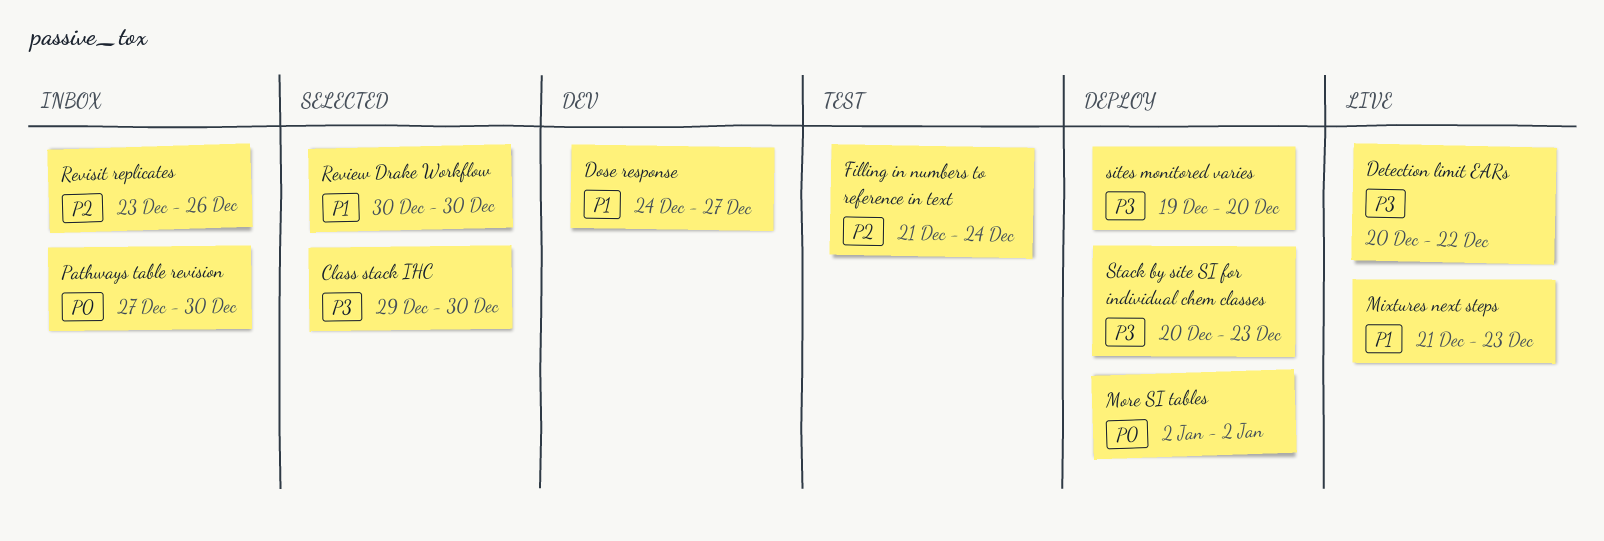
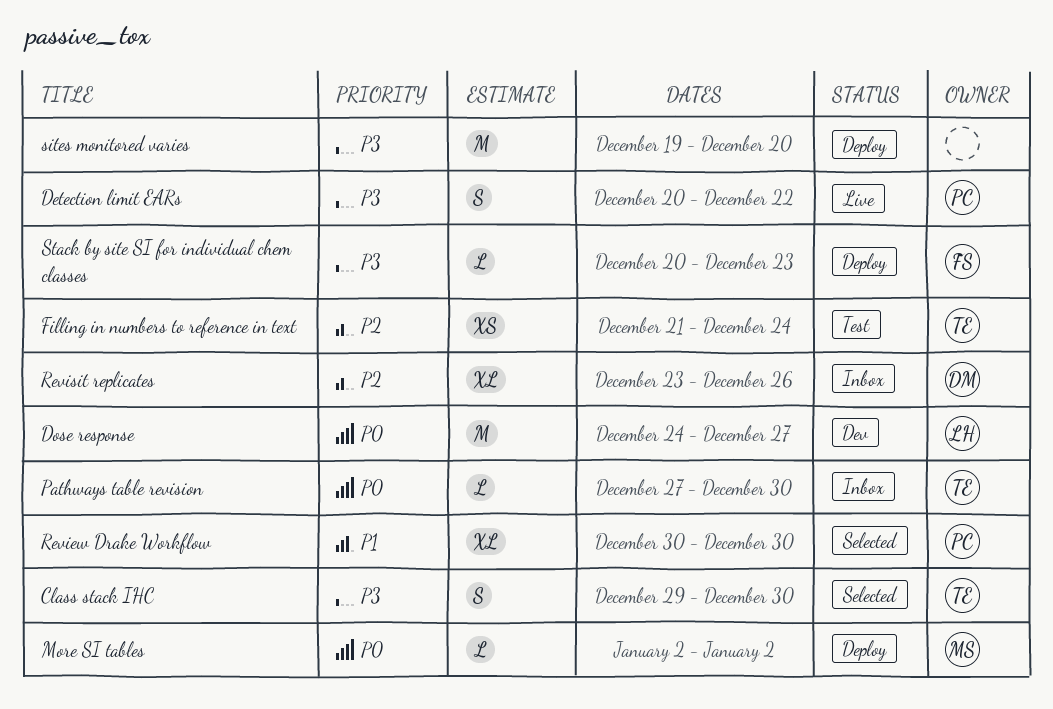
Dose response, priority: P1 -> P0
Mixtures next steps: present -> none

